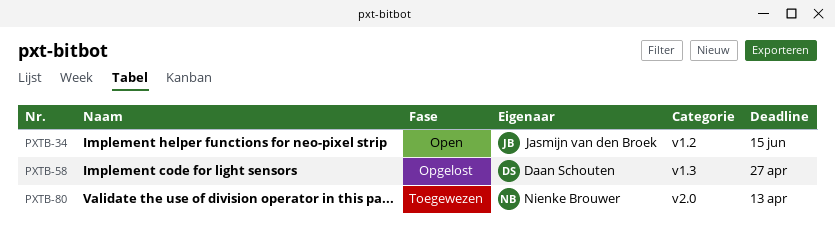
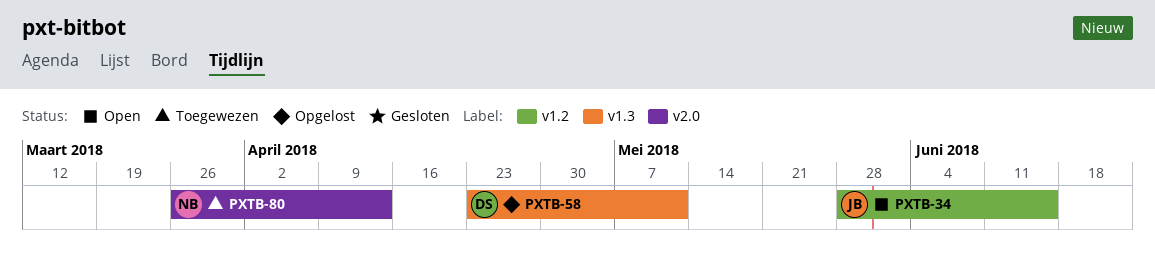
PXTB-58, due: Apr 27 -> May 11

